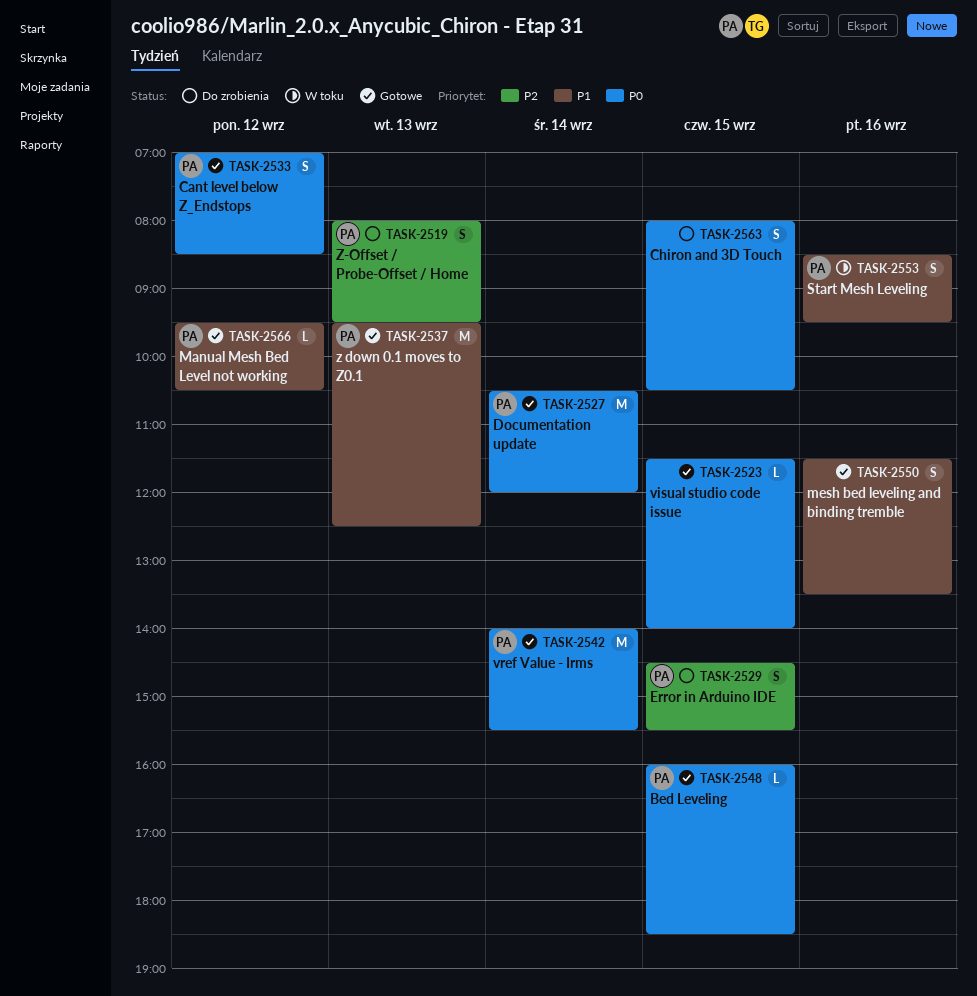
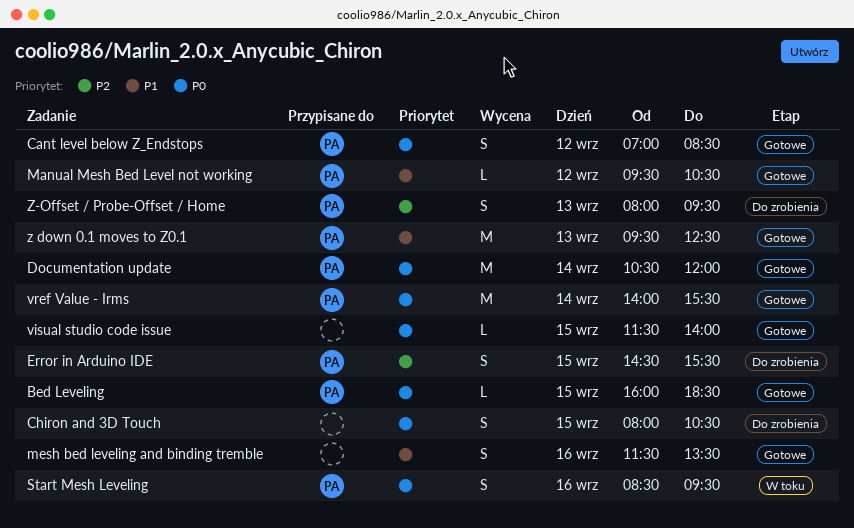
Start Mesh Leveling, priority: P1 -> P0

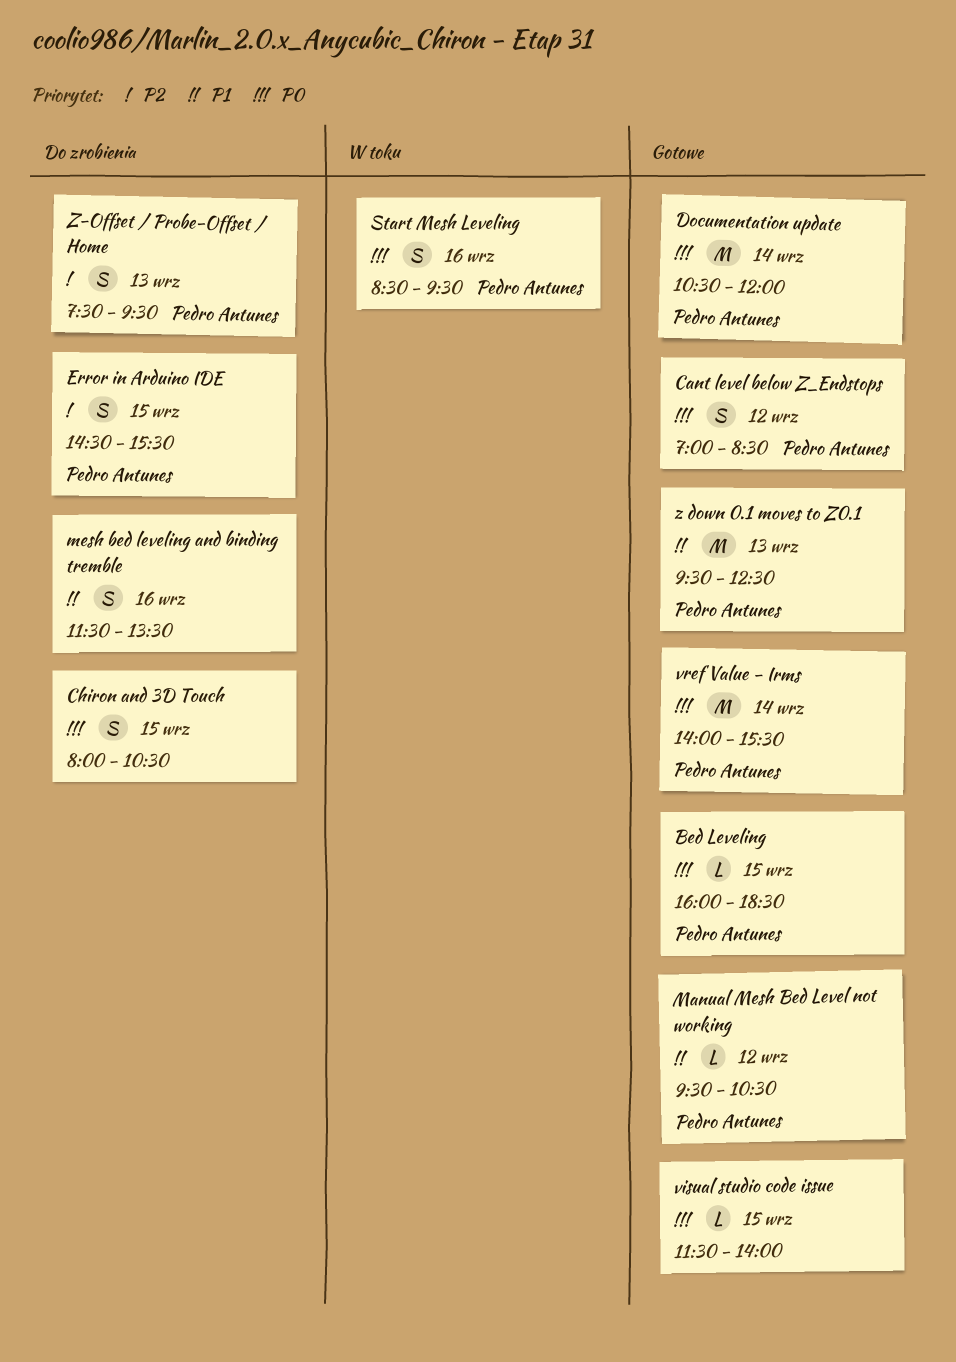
mesh bed leveling and binding tremble, status: Gotowe -> Do zrobienia
Z-Offset / Probe-Offset / Home, begins: 08:00 -> 07:30

